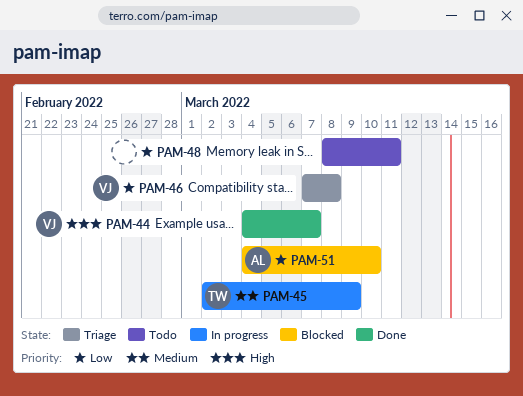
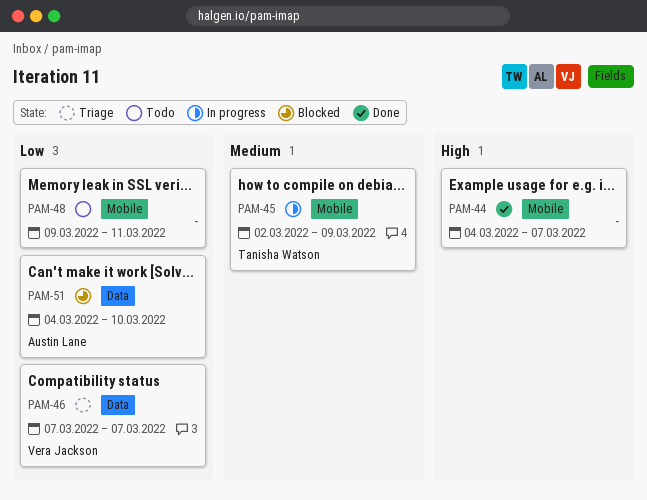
PAM-44, owner: Vera Jackson -> none
PAM-46, due: Mar 8 -> Mar 7
PAM-48, start: Mar 8 -> Mar 9

